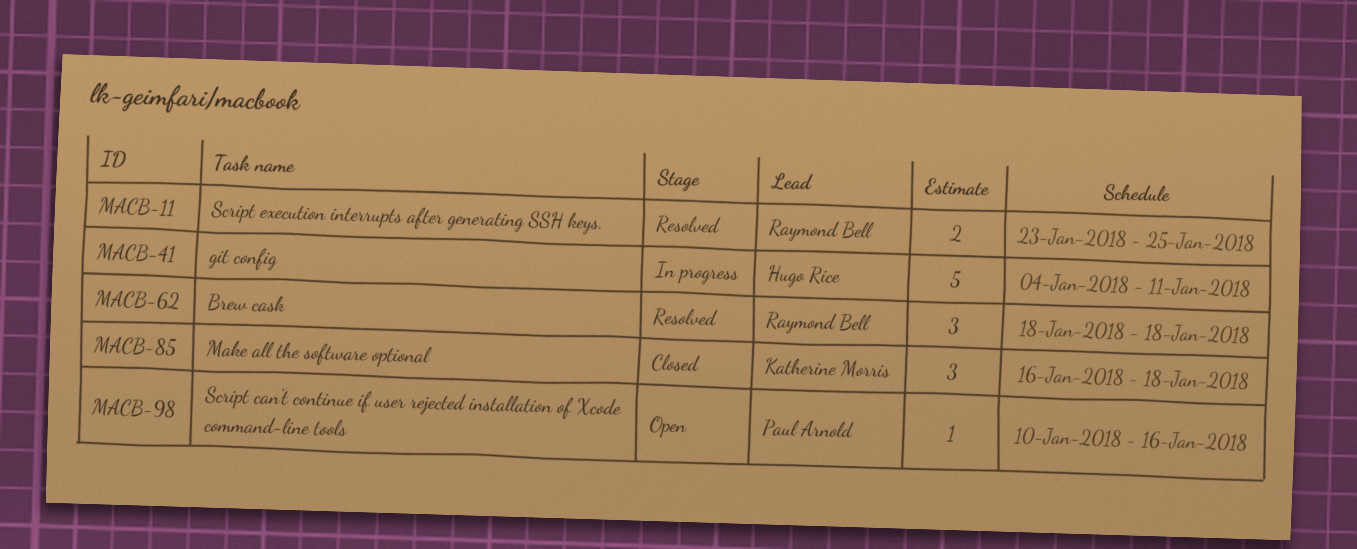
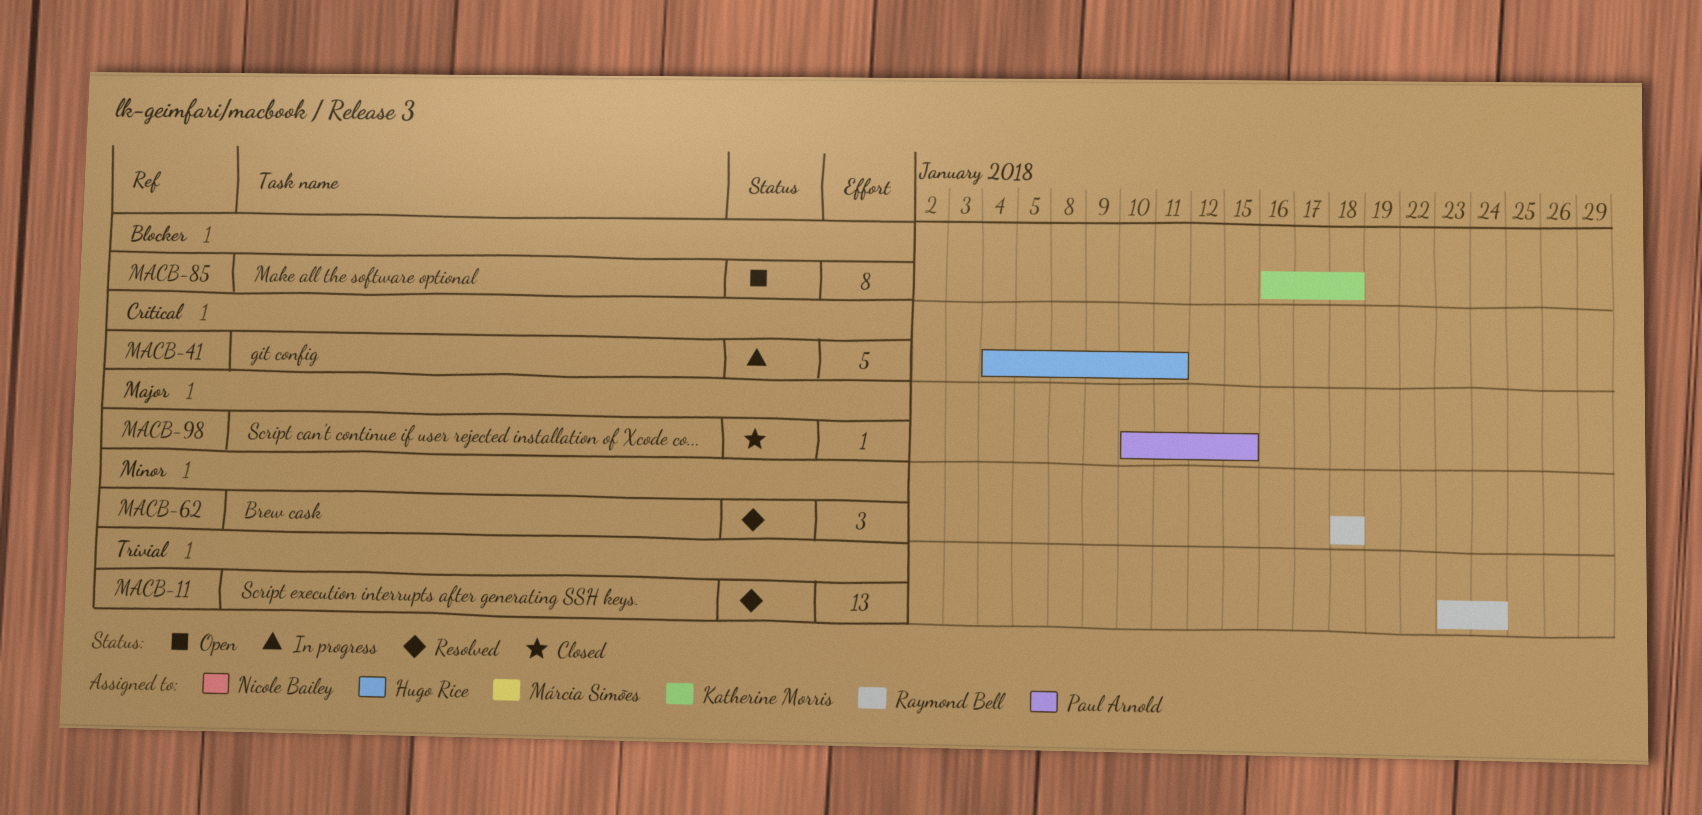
MACB-11, estimate: 2 -> 13
MACB-11, due: Jan 25 -> Jan 24
MACB-85, status: Closed -> Open
MACB-85, estimate: 3 -> 8
MACB-98, status: Open -> Closed
MACB-98, due: Jan 16 -> Jan 15

